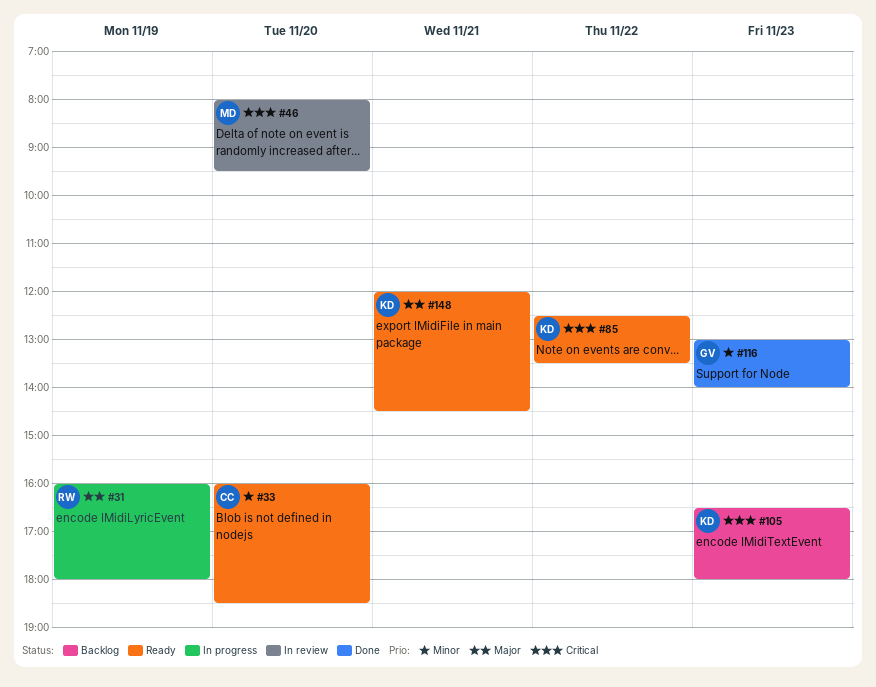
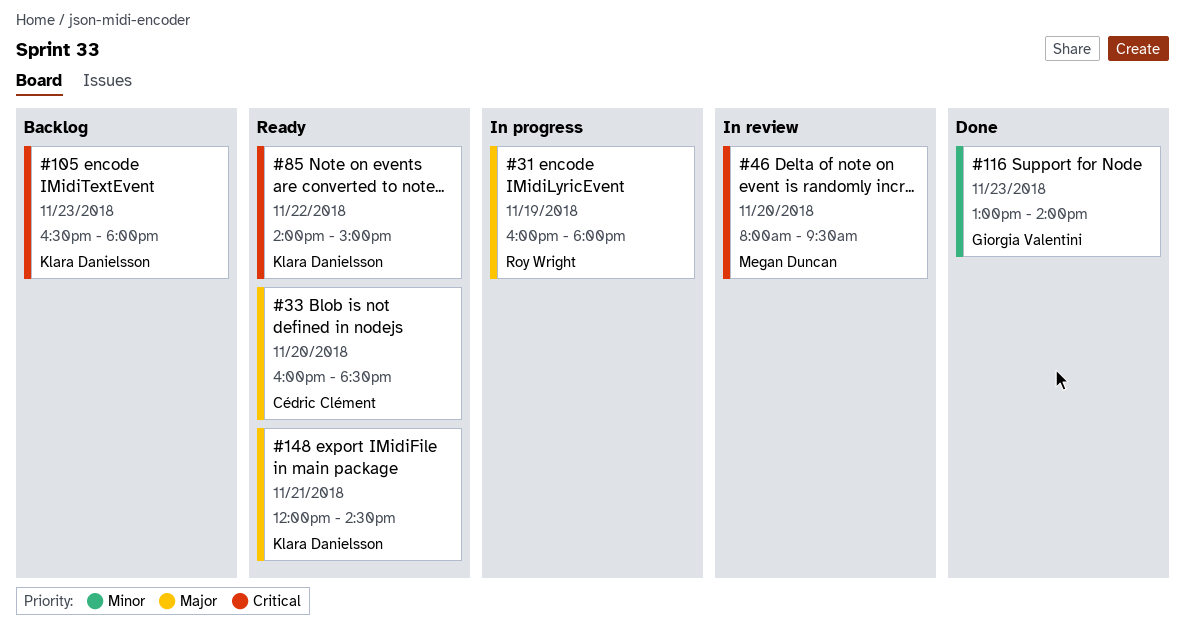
#33, priority: Minor -> Major
#85, begins: 12:30 -> 14:00
#85, ends: 13:30 -> 15:00

